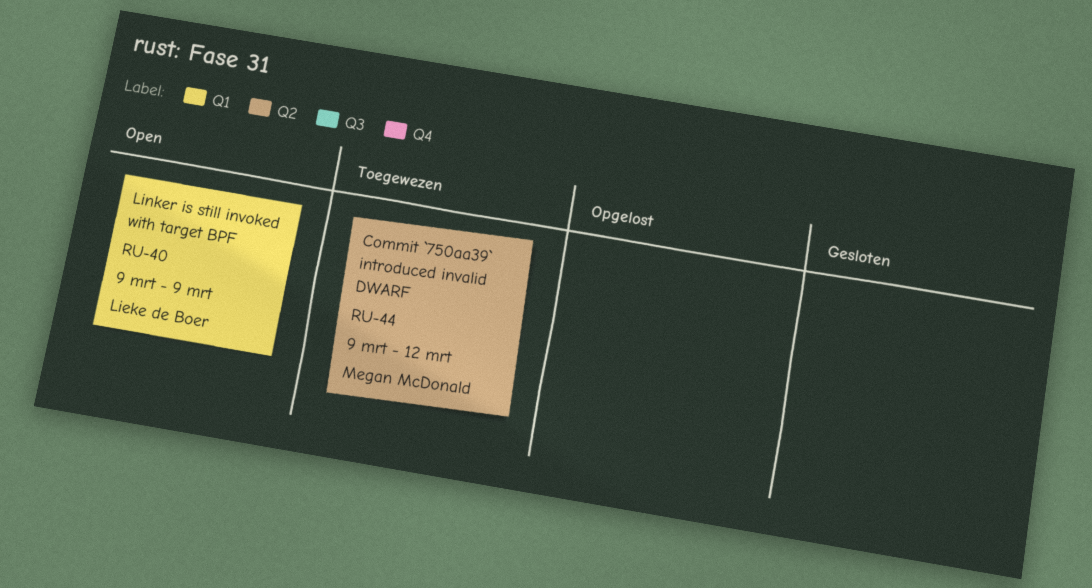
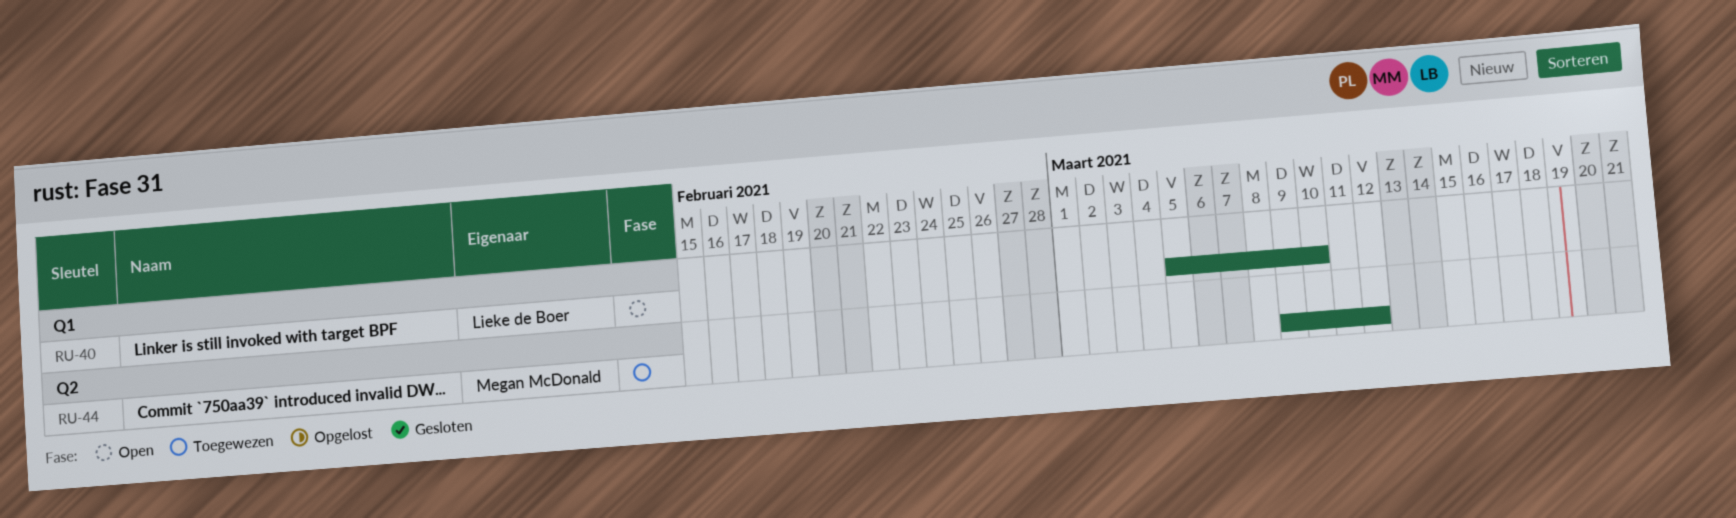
RU-40, start: Mar 9 -> Mar 5
RU-40, due: Mar 9 -> Mar 10

